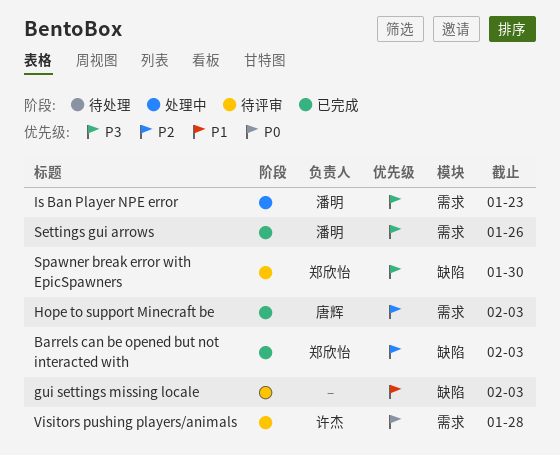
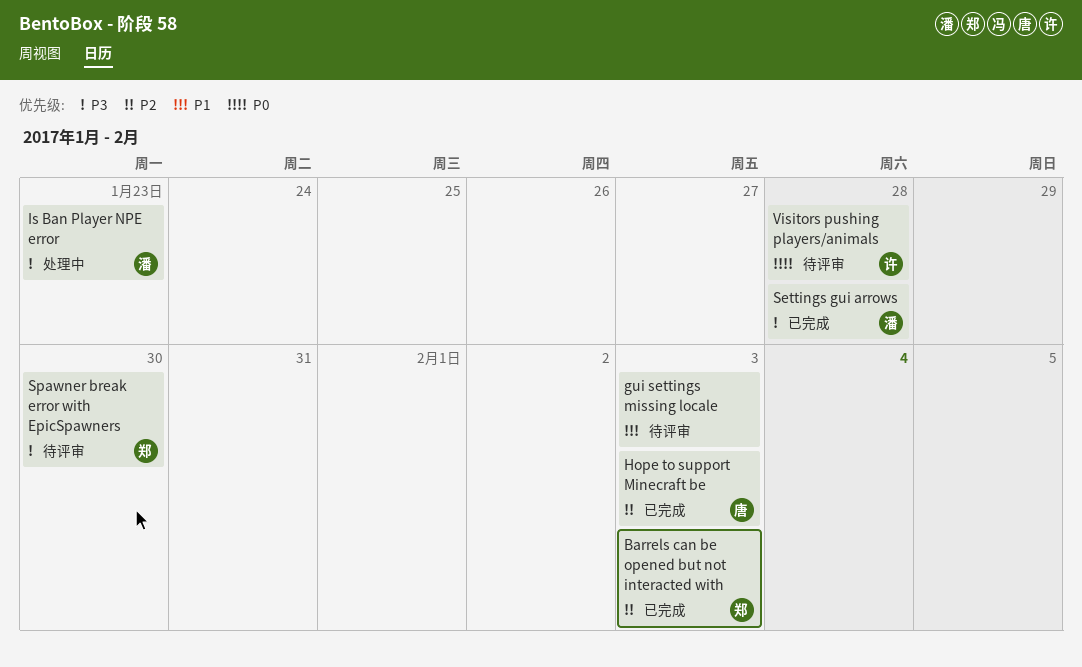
Settings gui arrows, due: Jan 26 -> Jan 28

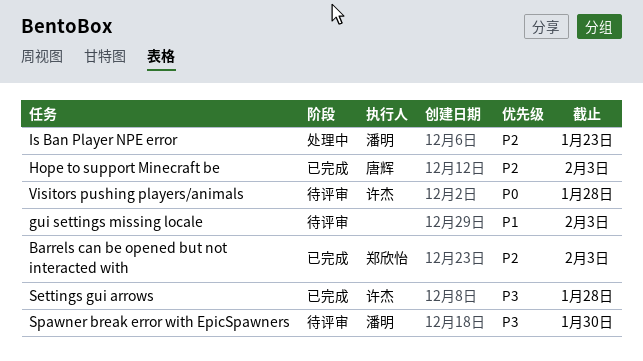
Is Ban Player NPE error, priority: P3 -> P2
Settings gui arrows, owner: 潘明 -> 许杰
Spawner break error with EpicSpawners, owner: 郑欣怡 -> 潘明

